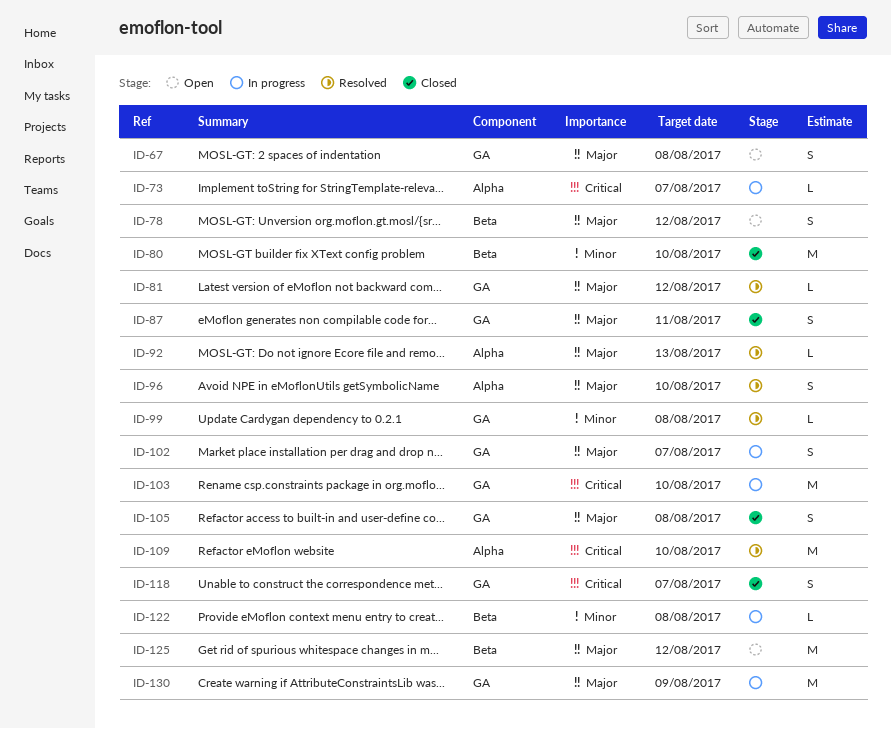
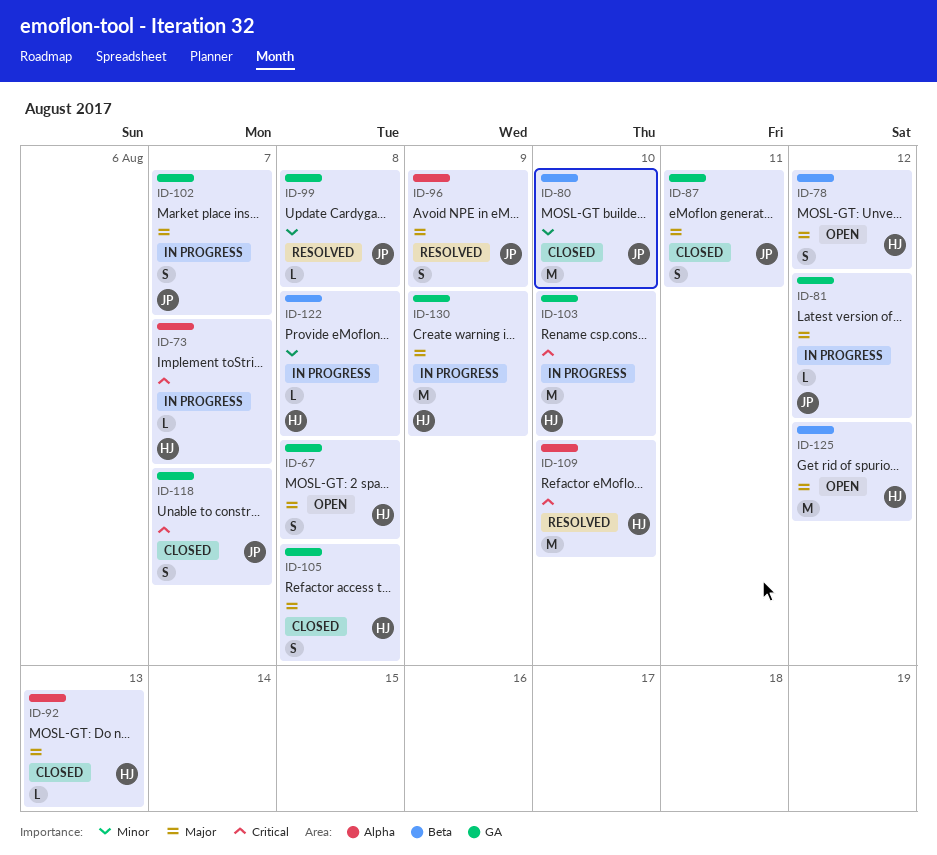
ID-81, status: Resolved -> In progress
ID-92, status: Resolved -> Closed
ID-96, due: Aug 10 -> Aug 9

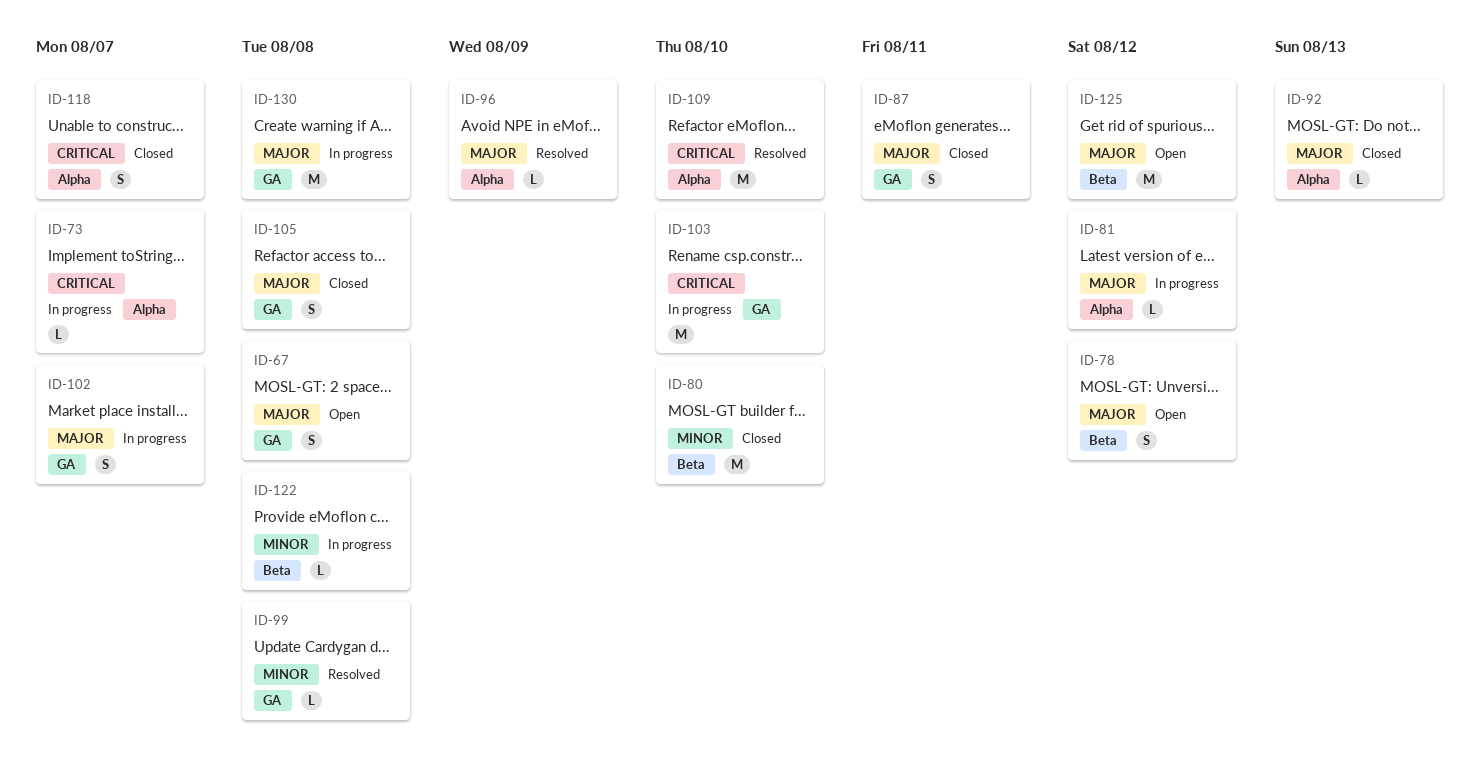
ID-81, label: GA -> Alpha
ID-96, estimate: S -> L
ID-118, label: GA -> Alpha
ID-130, due: Aug 9 -> Aug 8

